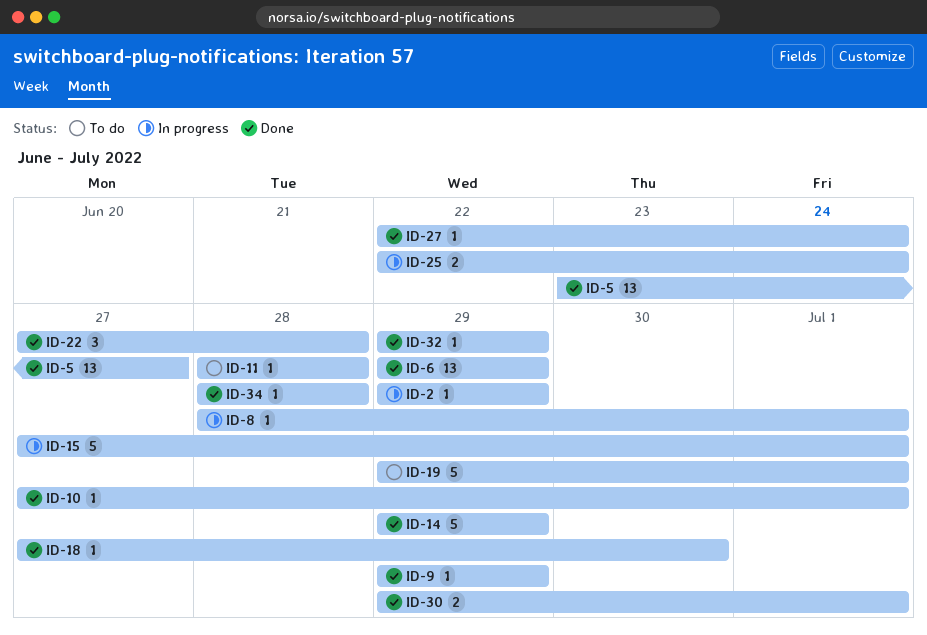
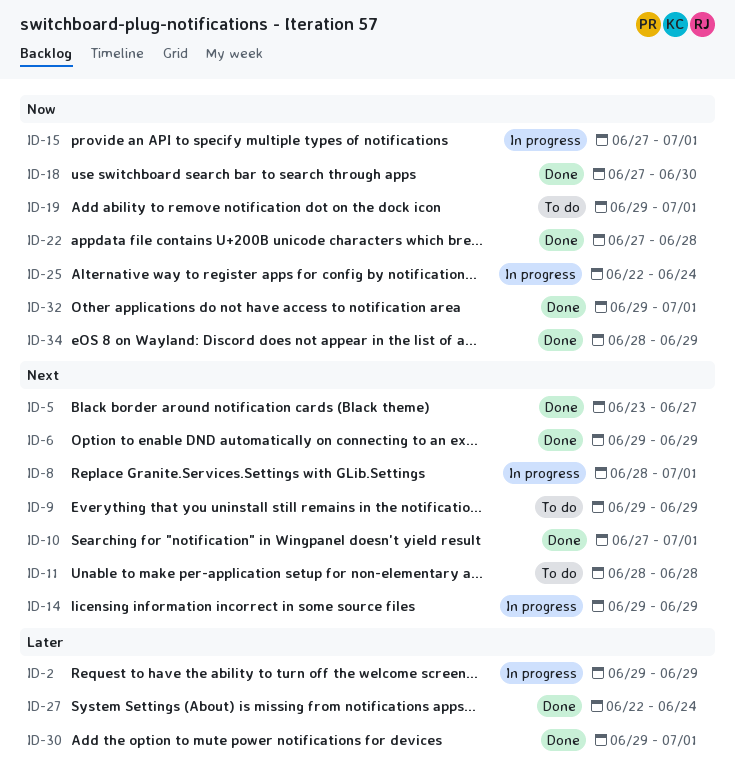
ID-9, status: Done -> To do
ID-14, status: Done -> In progress
ID-32, due: Jun 29 -> Jul 1
ID-34, due: Jun 28 -> Jun 29

